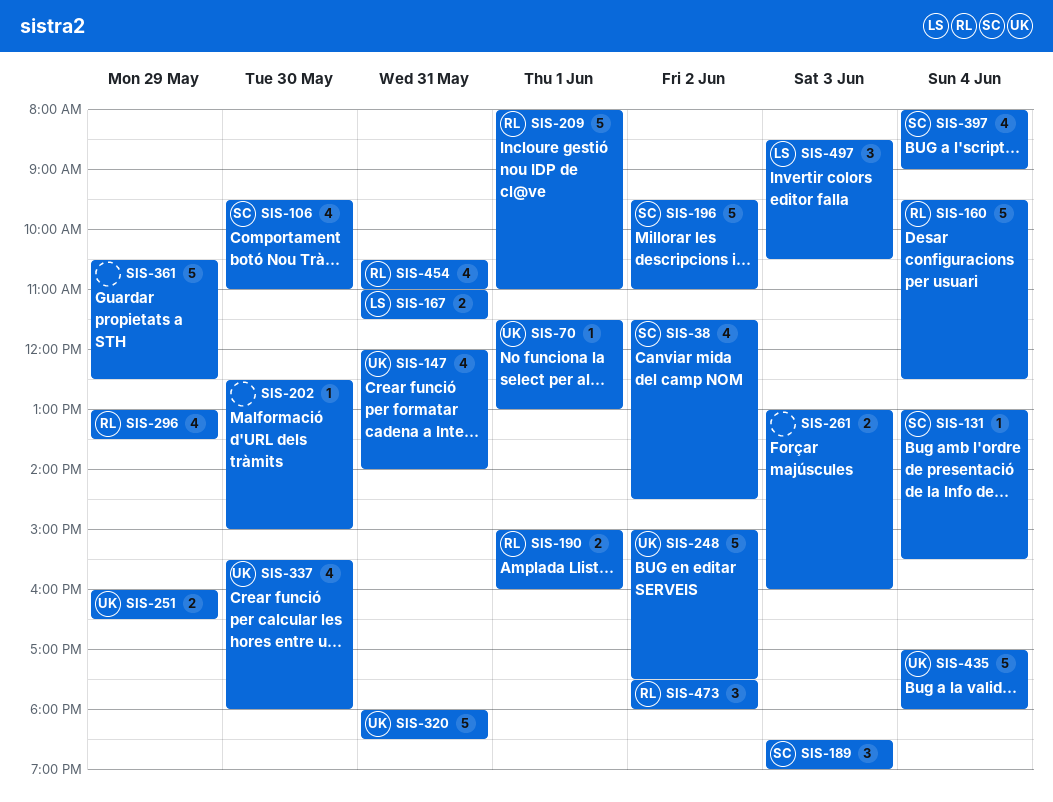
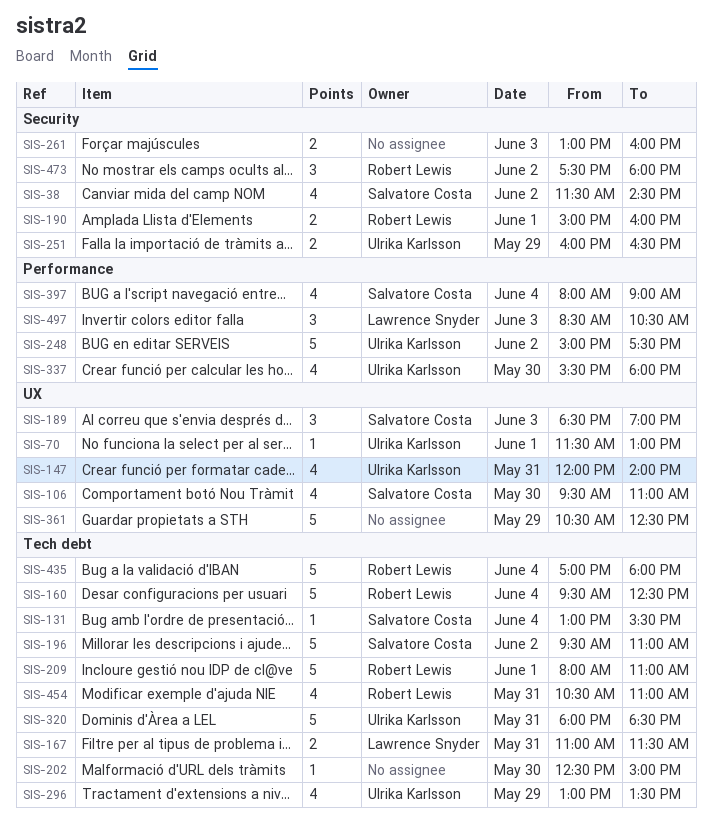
SIS-296, owner: Robert Lewis -> Ulrika Karlsson
SIS-435, owner: Ulrika Karlsson -> Robert Lewis

